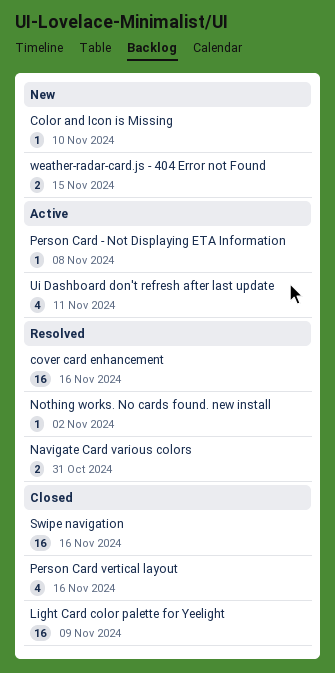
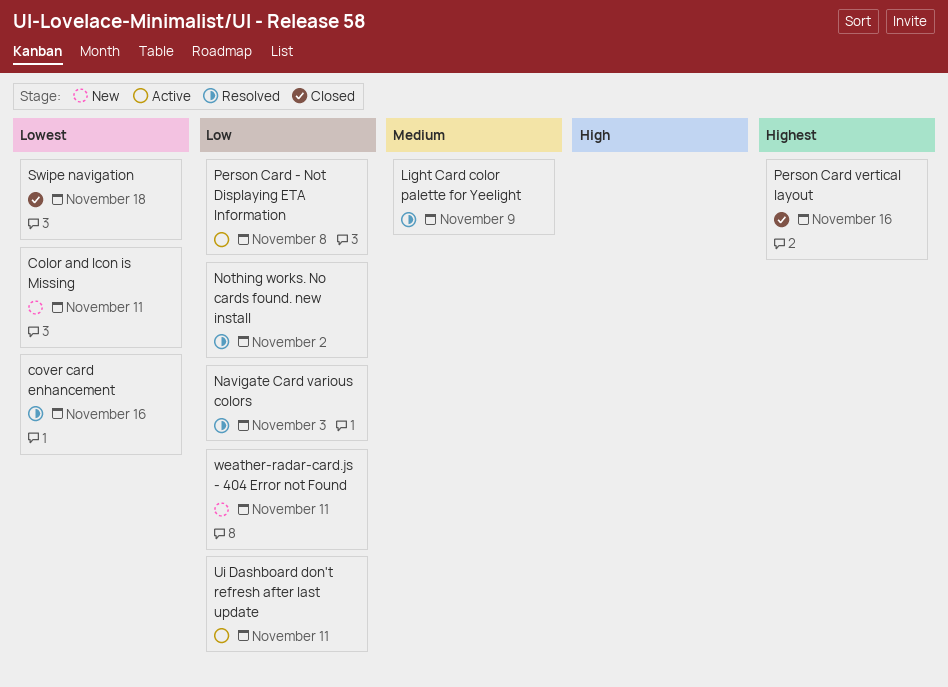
Color and Icon is Missing, due: Nov 10 -> Nov 11
Light Card color palette for Yeelight, status: Closed -> Resolved
Navigate Card various colors, due: Oct 31 -> Nov 3
Swipe navigation, due: Nov 16 -> Nov 18
weather-radar-card.js - 404 Error not Found, due: Nov 15 -> Nov 11

